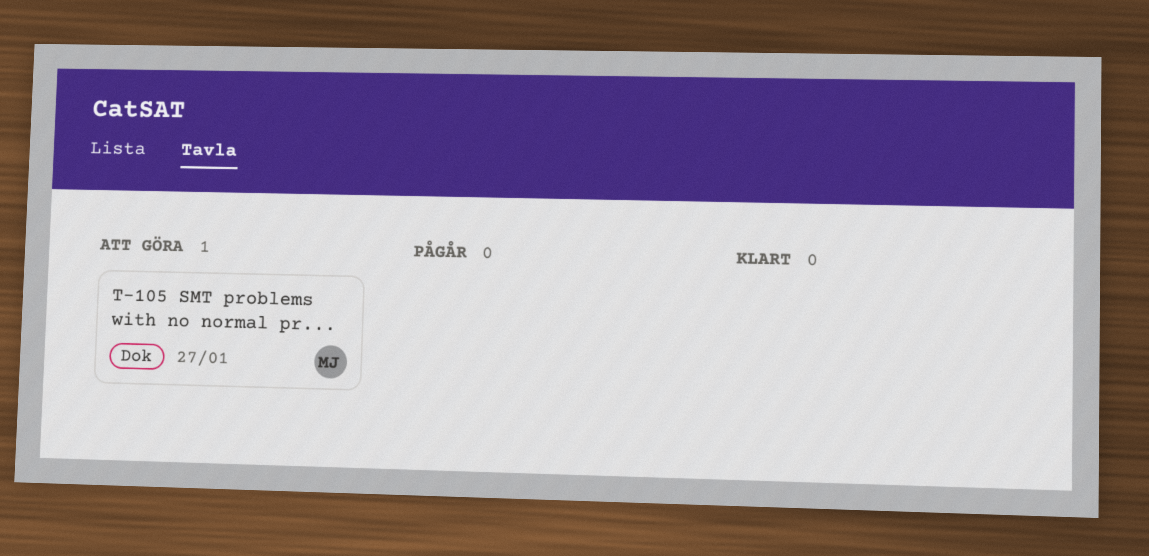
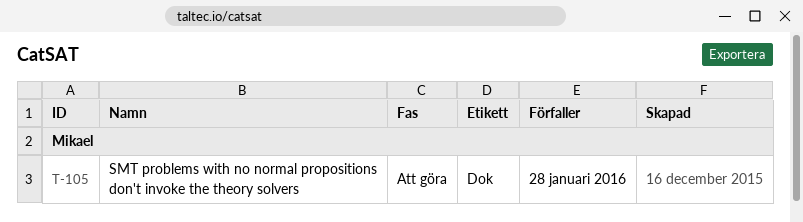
T-105, due: Jan 27 -> Jan 28

